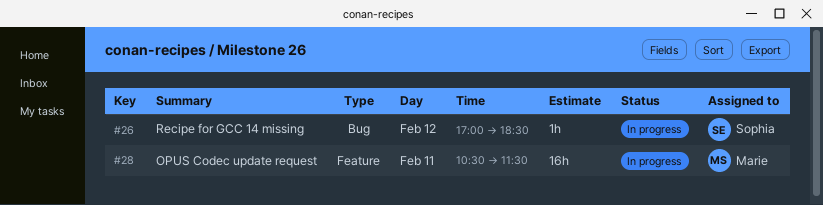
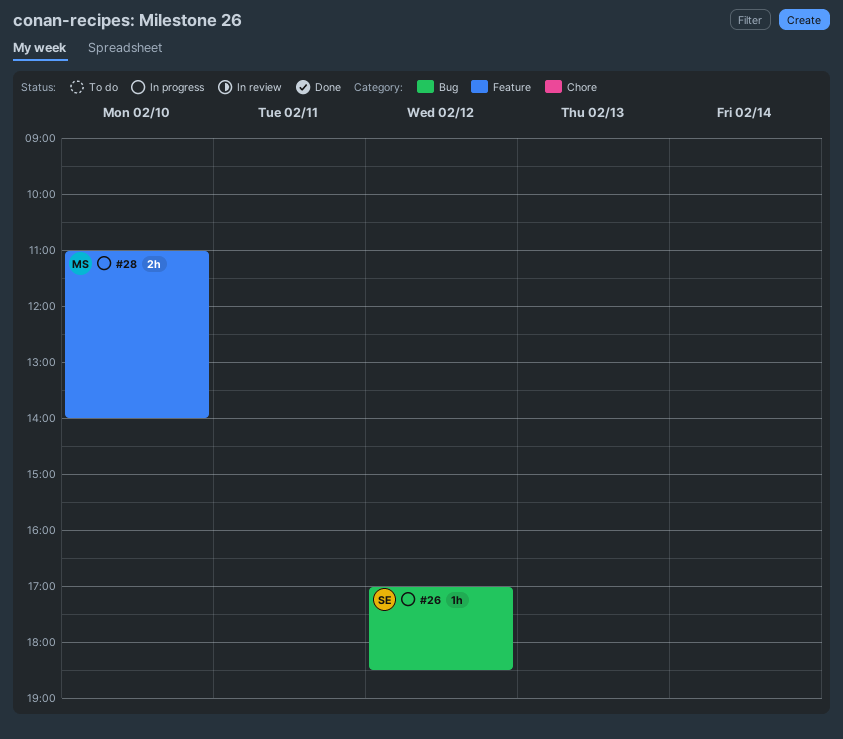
#28, estimate: 16h -> 2h
#28, day: Feb 11 -> Feb 10
#28, begins: 10:30 -> 11:00
#28, ends: 11:30 -> 14:00

